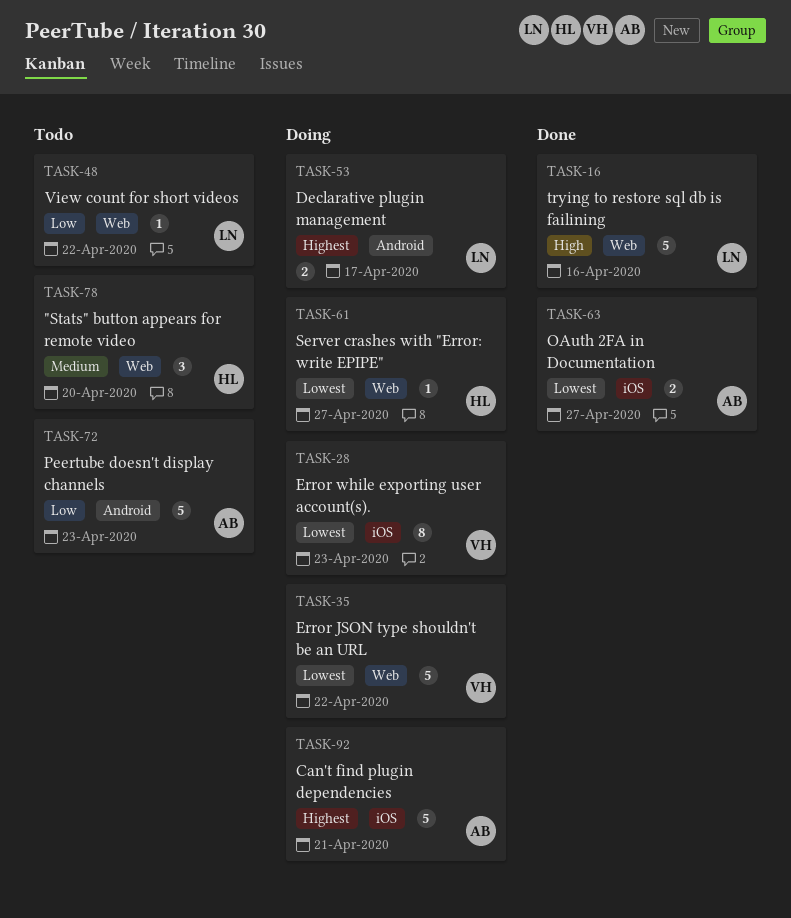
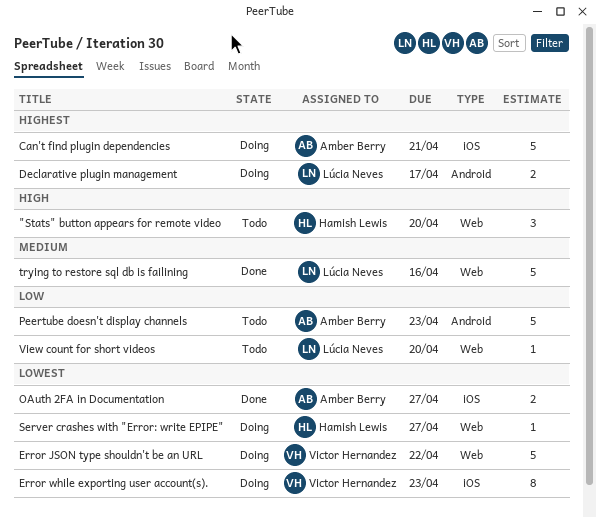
"Stats" button appears for remote video, priority: Medium -> High
trying to restore sql db is failining, priority: High -> Medium
View count for short videos, due: Apr 22 -> Apr 20

